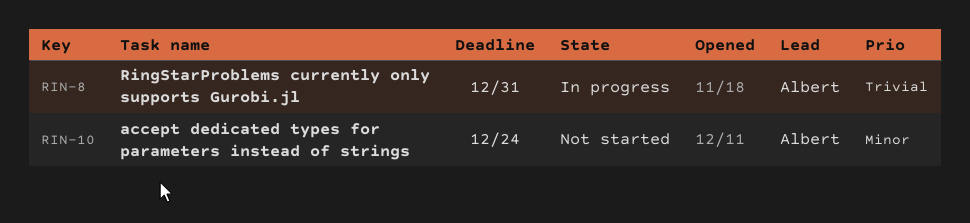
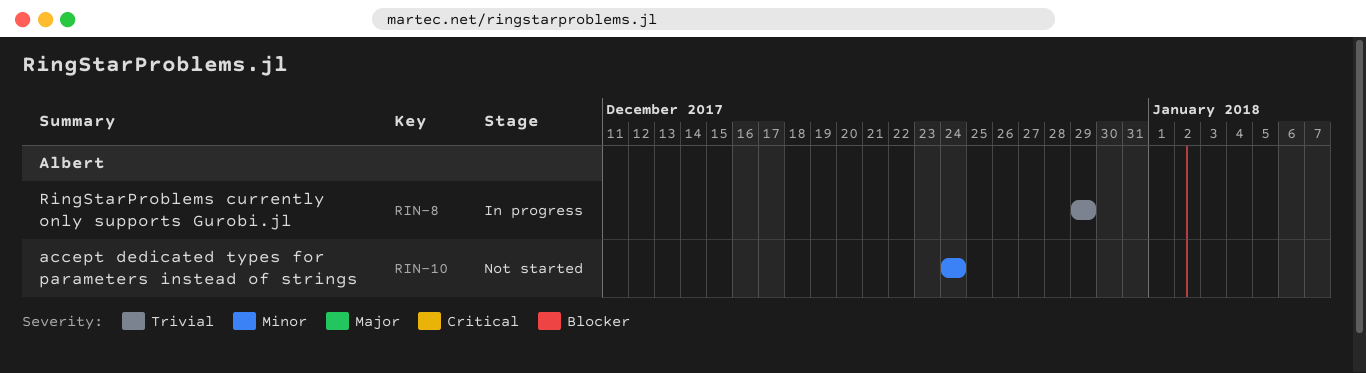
RIN-8, due: Dec 31 -> Dec 29

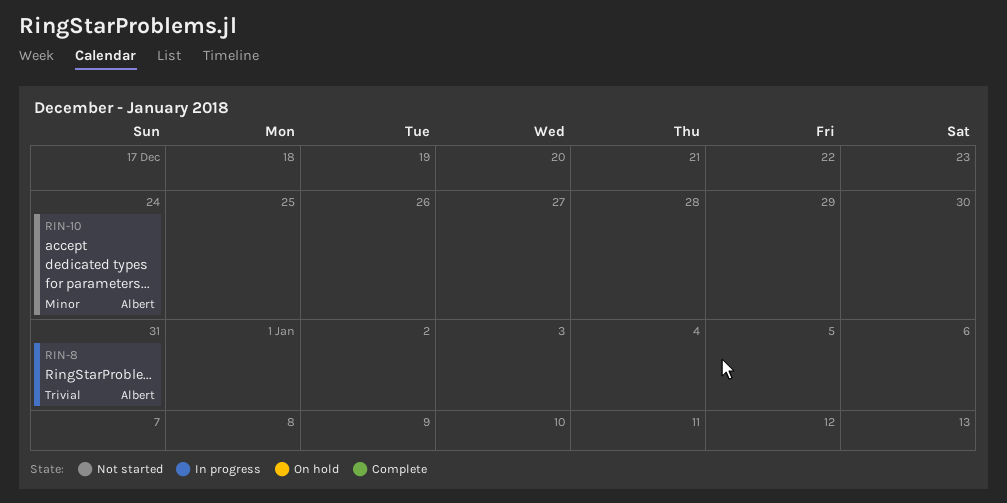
RIN-8, due: Dec 29 -> Dec 31

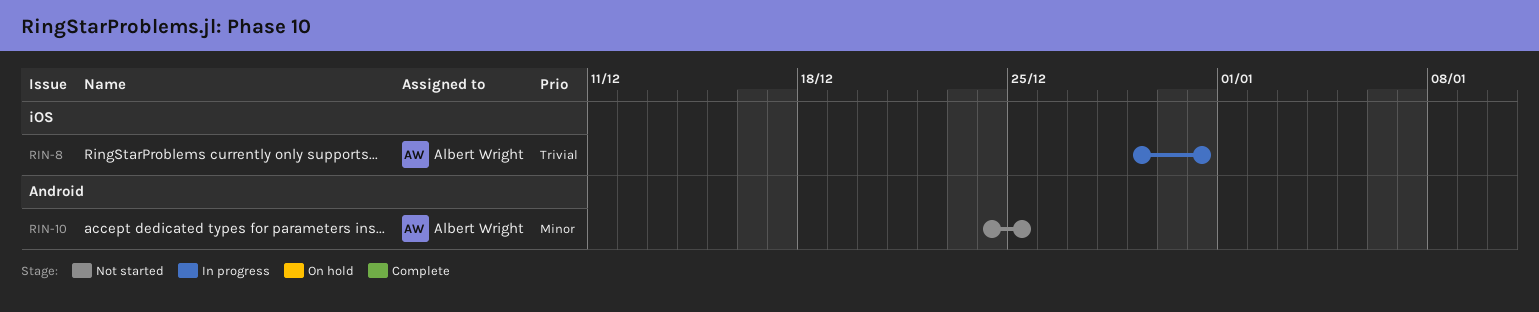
RIN-10, due: Dec 24 -> Dec 25

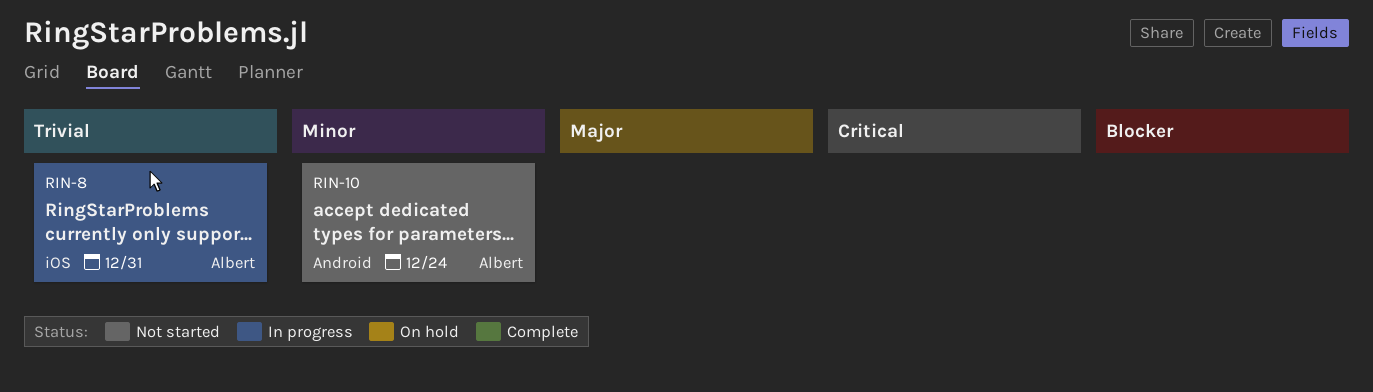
RIN-10, due: Dec 25 -> Dec 24

